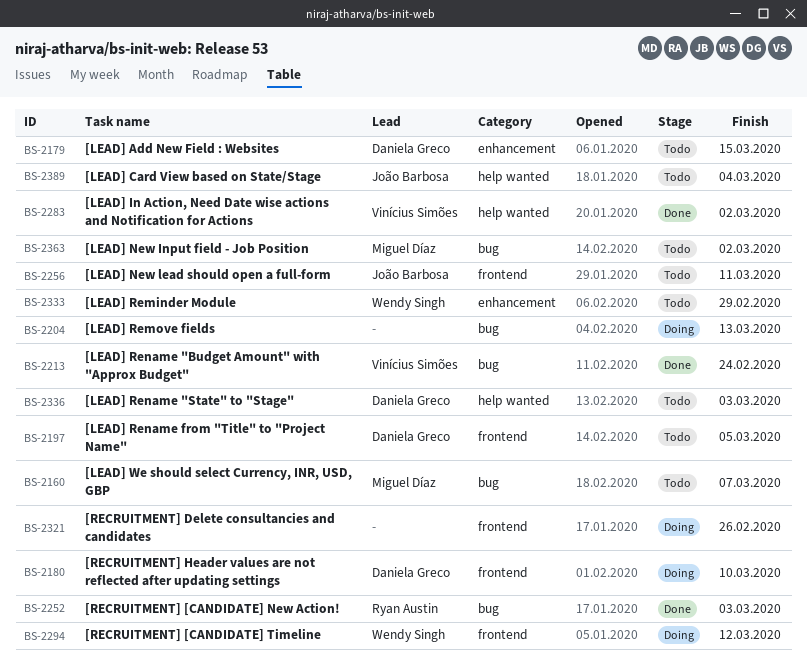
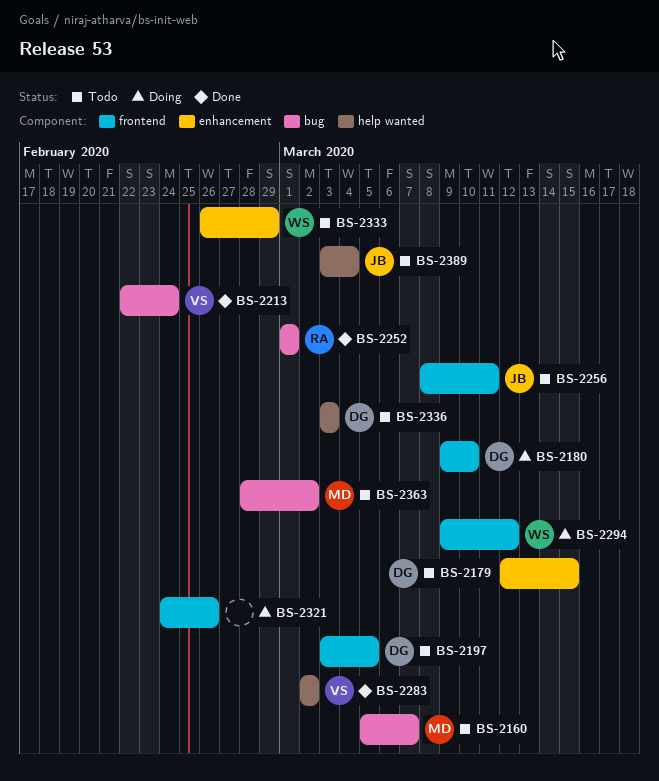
BS-2204: present -> none
BS-2252, due: Mar 3 -> Mar 1

